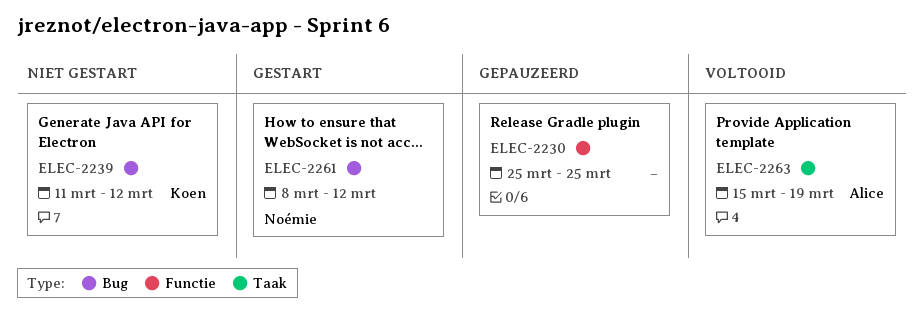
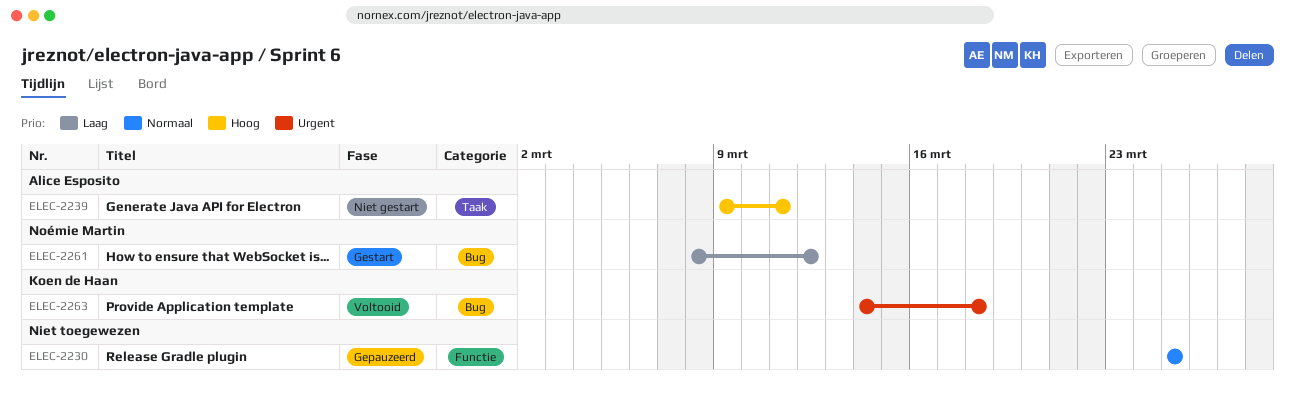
ELEC-2239, owner: Koen de Haan -> Alice Esposito
ELEC-2239, label: Bug -> Taak
ELEC-2239, start: Mar 11 -> Mar 9
ELEC-2239, due: Mar 12 -> Mar 11
ELEC-2263, owner: Alice Esposito -> Koen de Haan
ELEC-2263, label: Taak -> Bug
ELEC-2263, start: Mar 15 -> Mar 14
ELEC-2263, due: Mar 19 -> Mar 18

